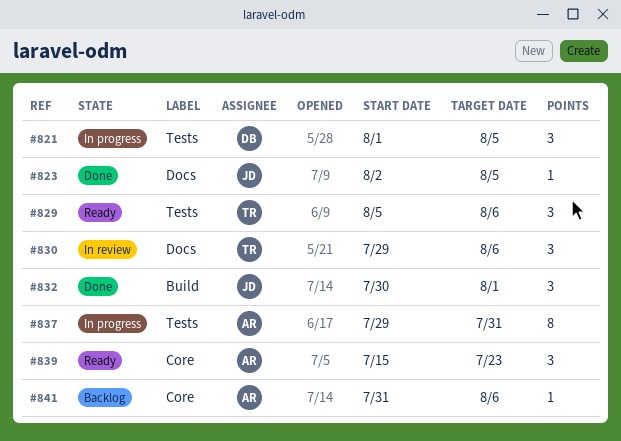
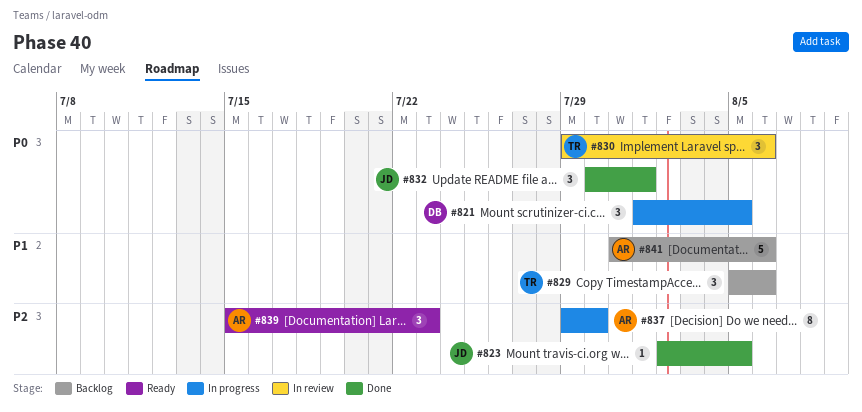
#829, status: Ready -> Backlog
#837, due: Jul 31 -> Jul 30
#841, estimate: 1 -> 5

